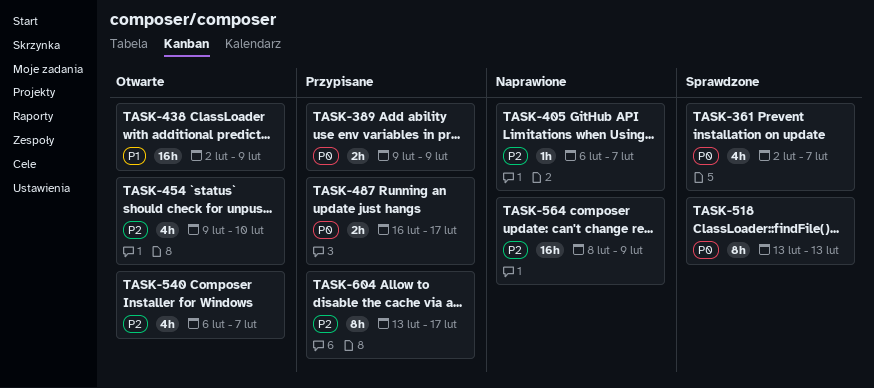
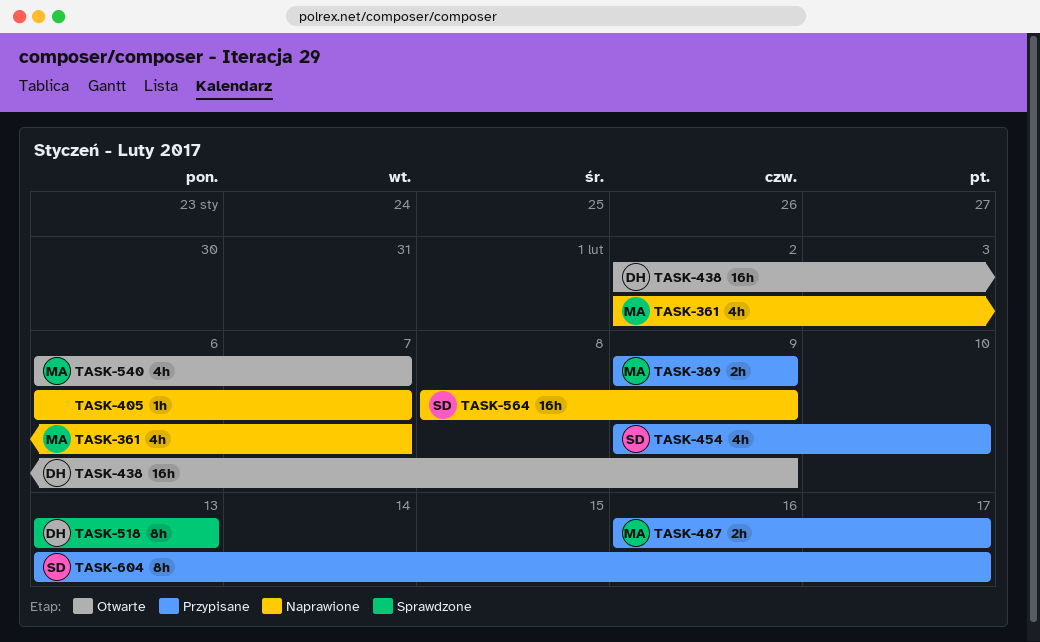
TASK-361, status: Sprawdzone -> Naprawione
TASK-454, status: Otwarte -> Przypisane

